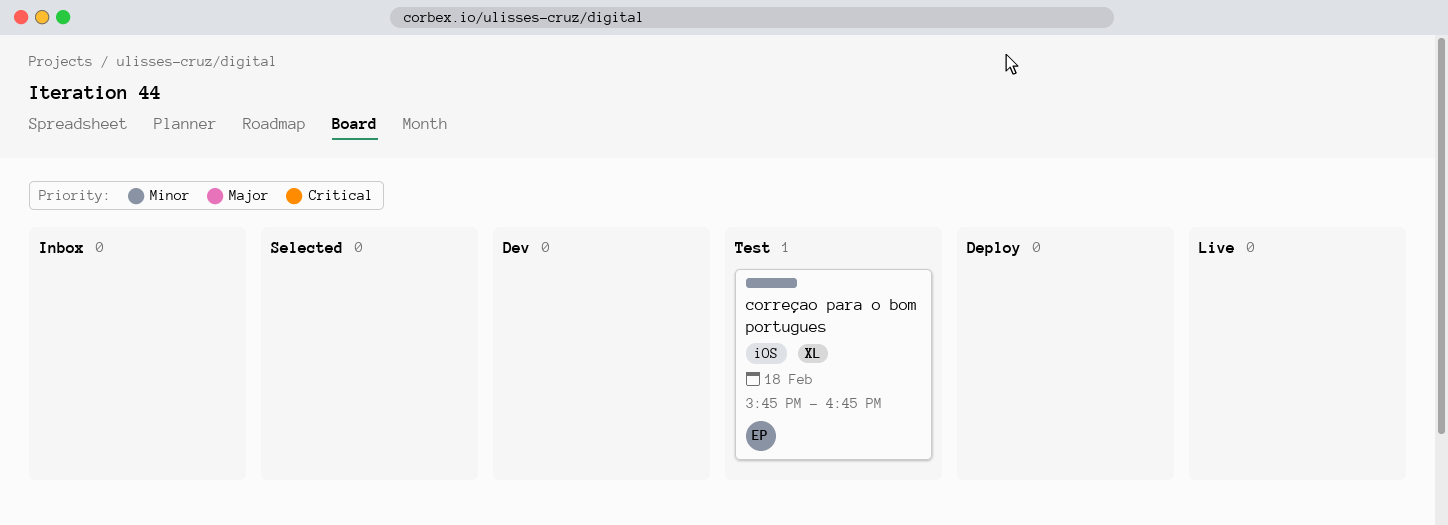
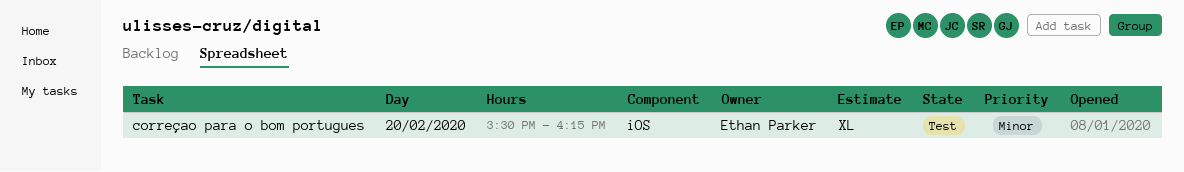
correçao para o bom portugues, day: Feb 18 -> Feb 20
correçao para o bom portugues, begins: 15:45 -> 15:30
correçao para o bom portugues, ends: 16:45 -> 16:15

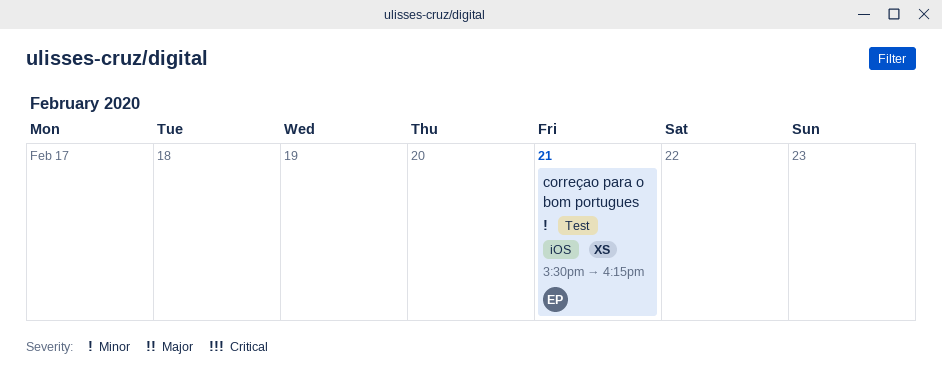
correçao para o bom portugues, estimate: XL -> XS
correçao para o bom portugues, day: Feb 20 -> Feb 21

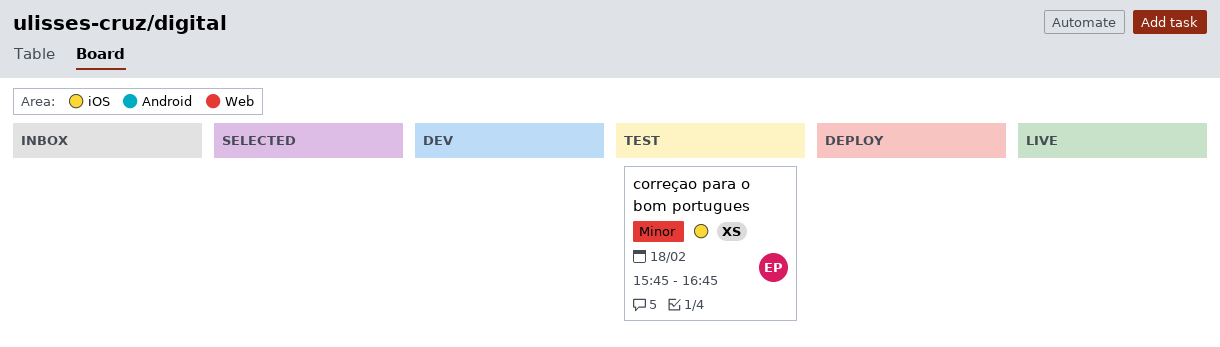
correçao para o bom portugues, day: Feb 21 -> Feb 18
correçao para o bom portugues, begins: 15:30 -> 15:45
correçao para o bom portugues, ends: 16:15 -> 16:45

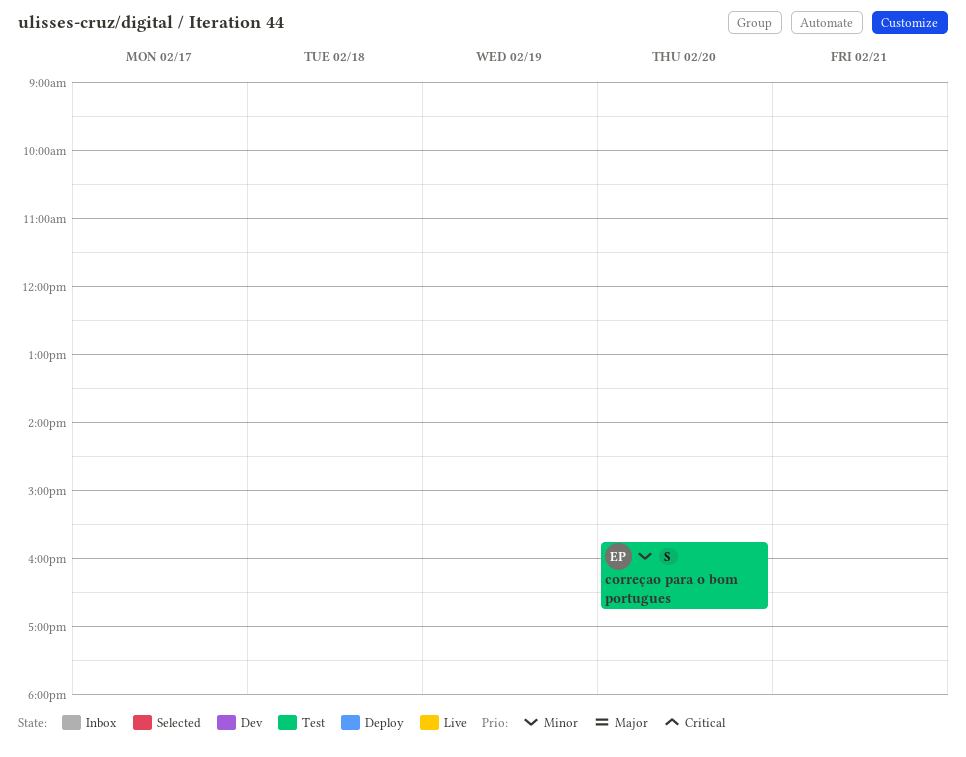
correçao para o bom portugues, estimate: XS -> S
correçao para o bom portugues, day: Feb 18 -> Feb 20

